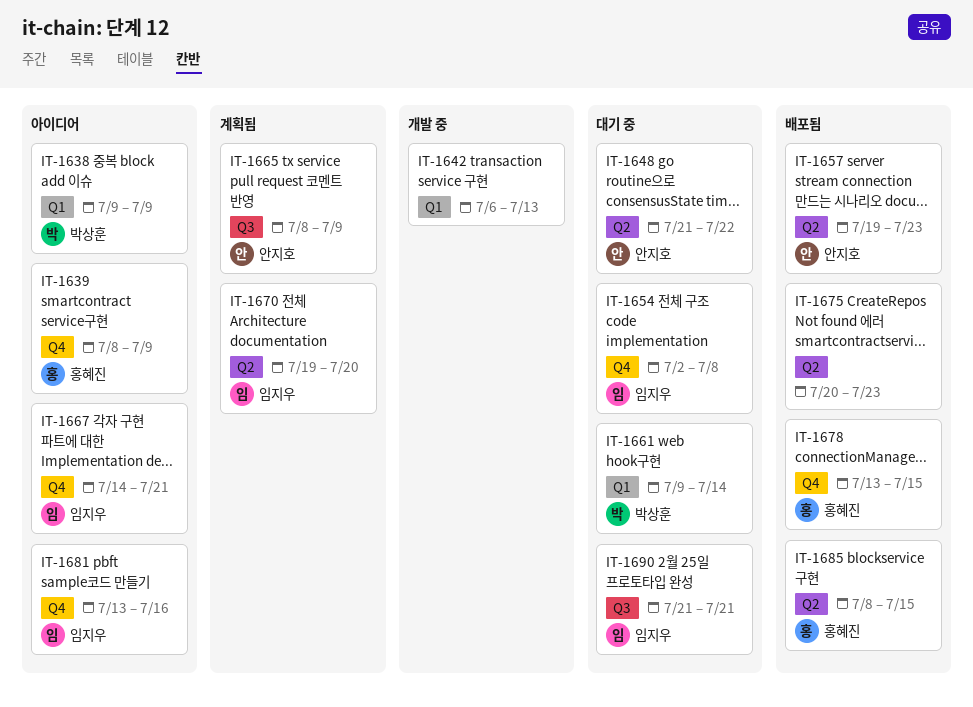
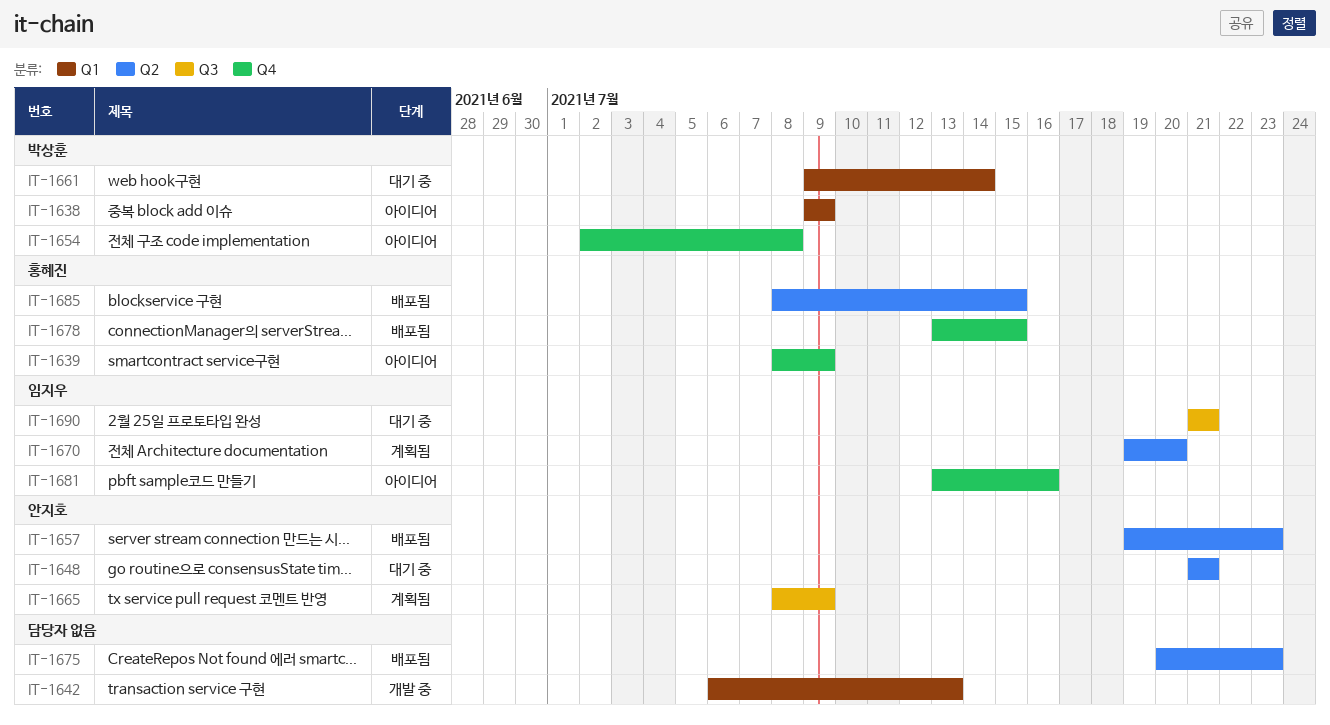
IT-1648, due: Jul 22 -> Jul 21
IT-1654, status: 대기 중 -> 아이디어
IT-1654, owner: 임지우 -> 박상훈
IT-1667: present -> none

